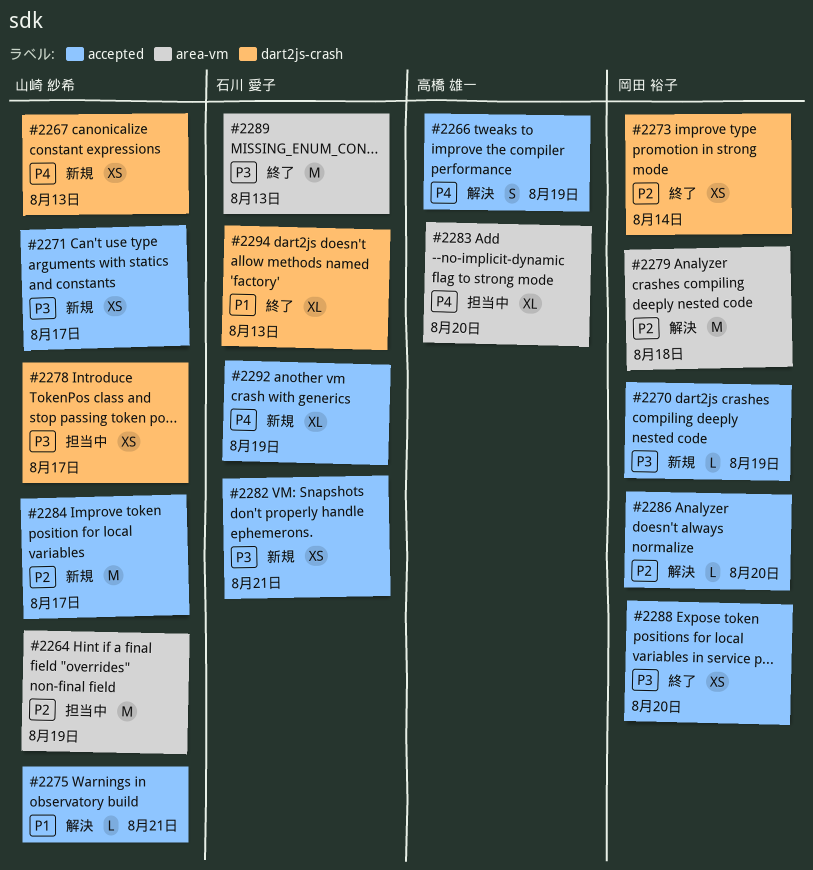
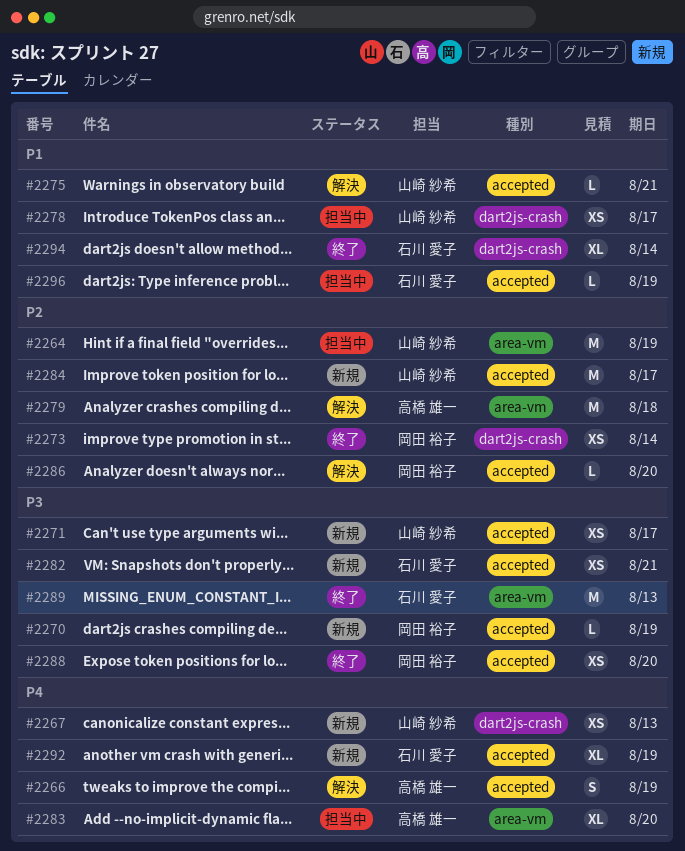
#2278, priority: P3 -> P1
#2279, owner: 岡田 裕子 -> 高橋 雄一
#2294, due: Aug 13 -> Aug 14
#2296: none -> present

